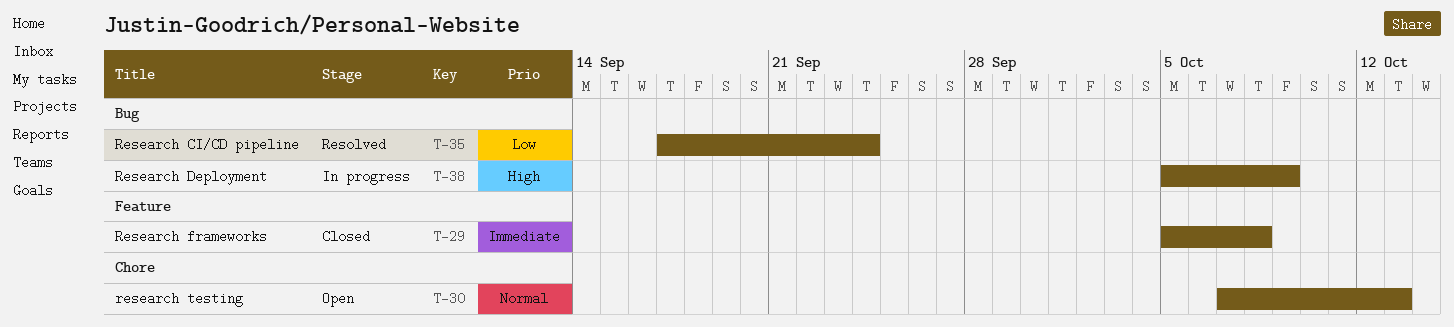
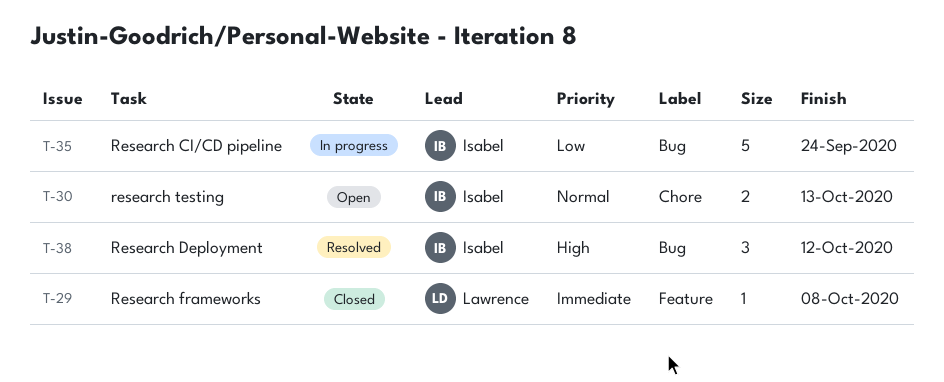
T-35, status: Resolved -> In progress
T-38, status: In progress -> Resolved
T-38, due: Oct 9 -> Oct 12

